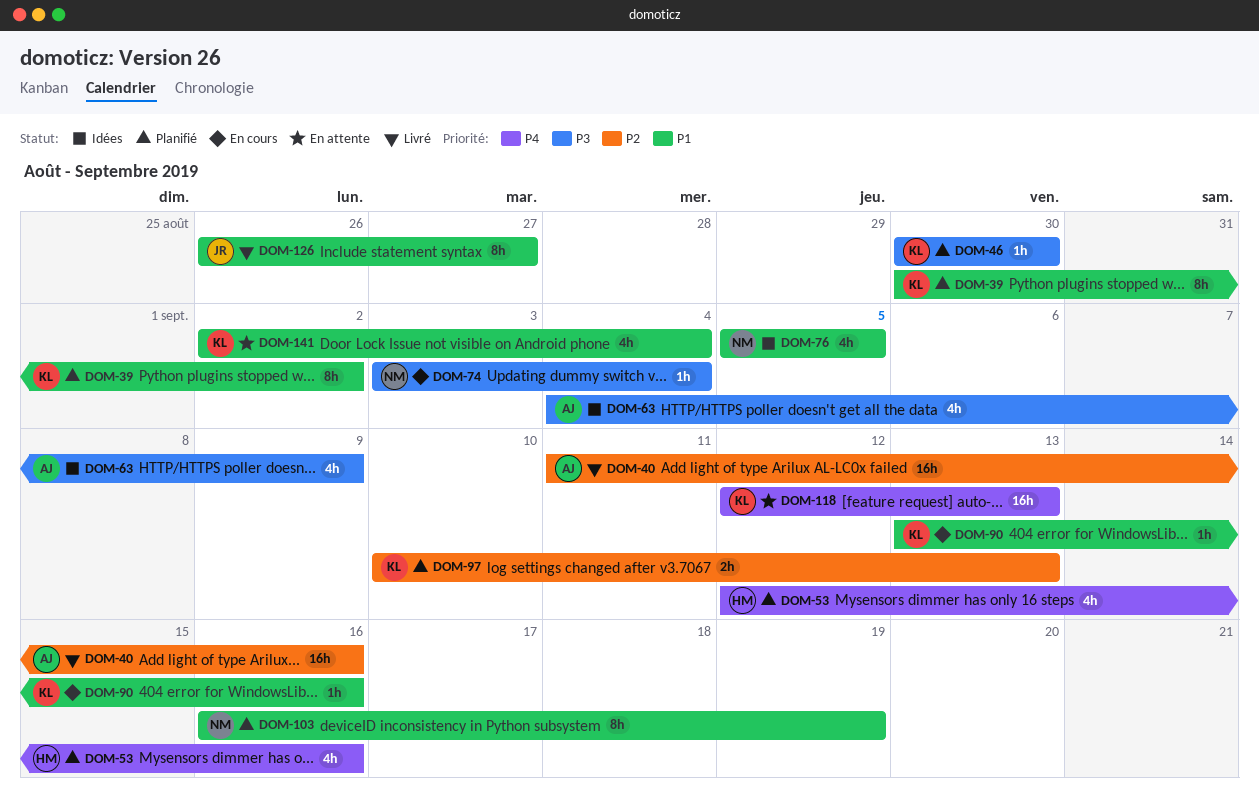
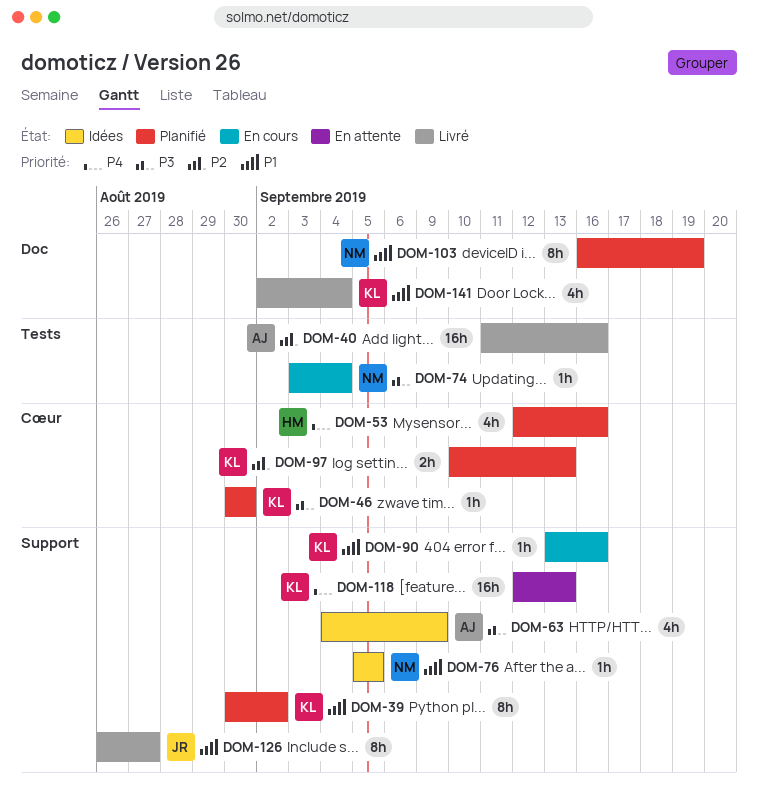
DOM-76, estimate: 4h -> 1h
DOM-141, status: En attente -> Livré

